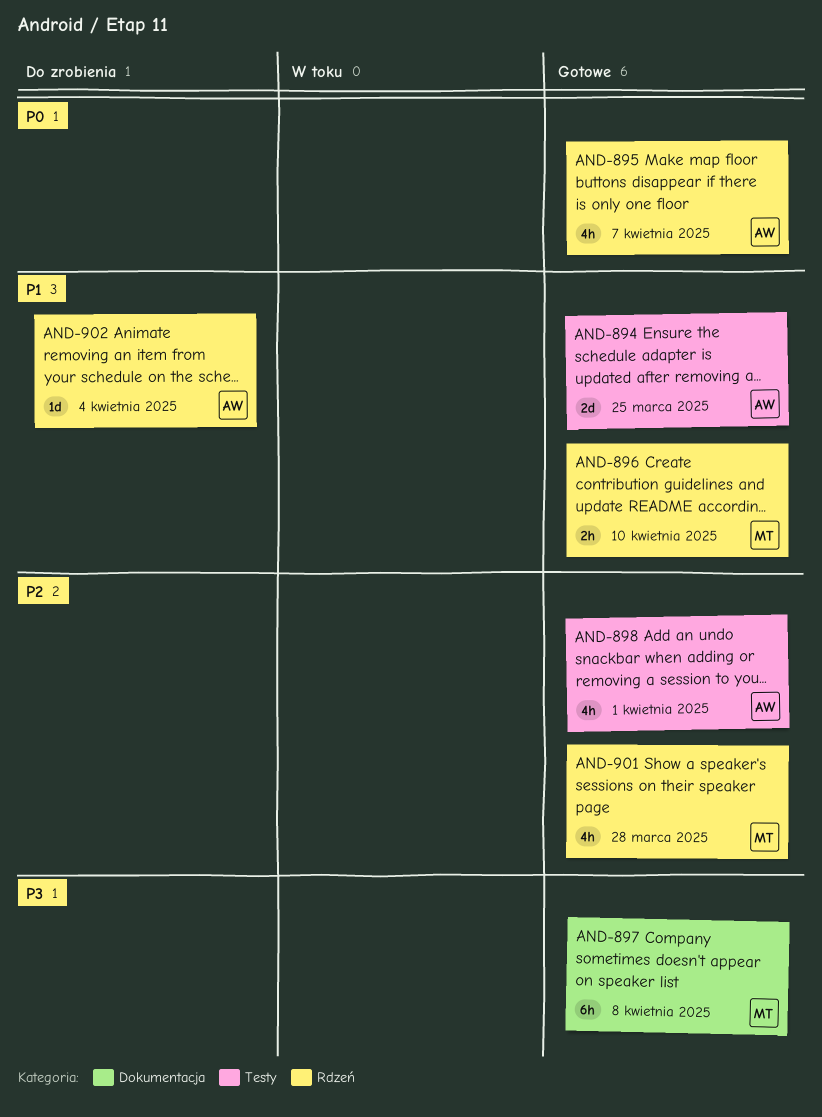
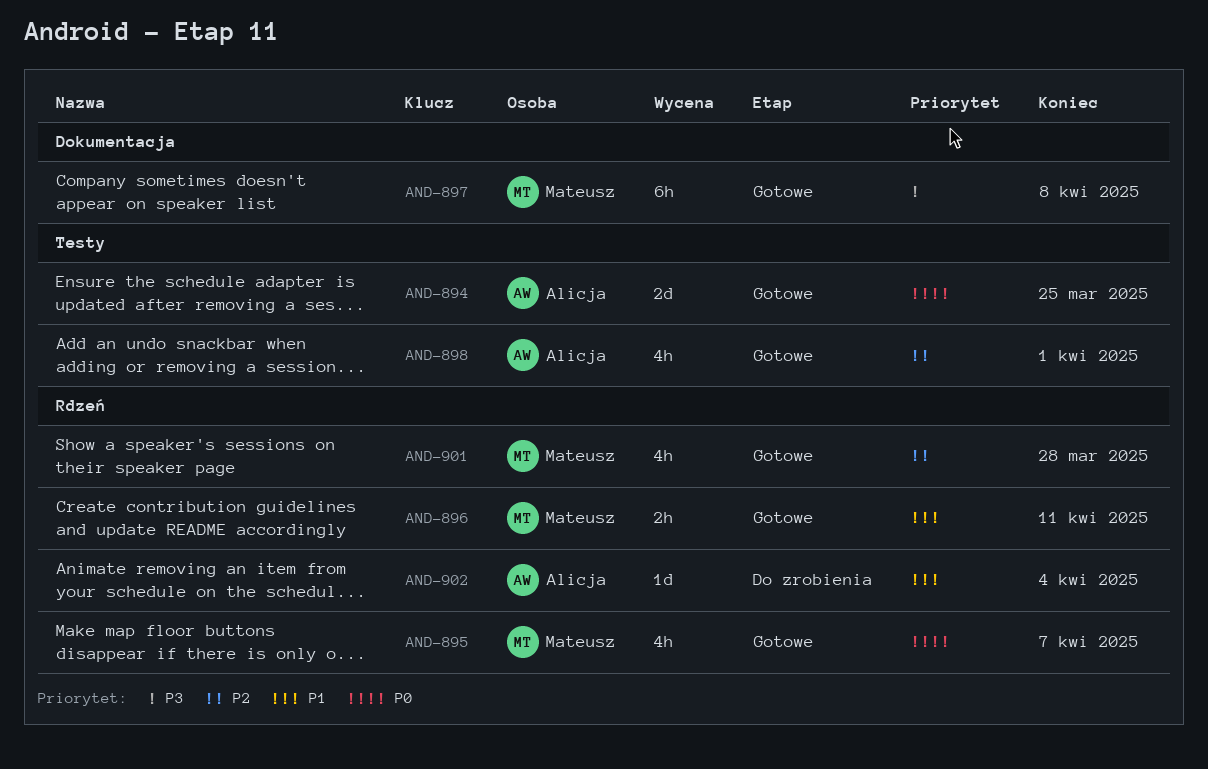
AND-894, priority: P1 -> P0
AND-895, owner: Alicja -> Mateusz
AND-896, due: Apr 10 -> Apr 11

